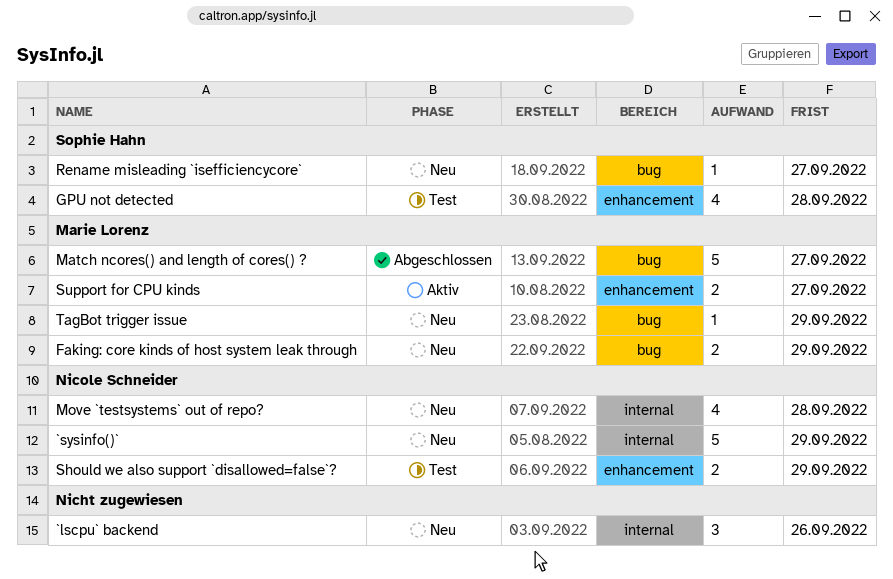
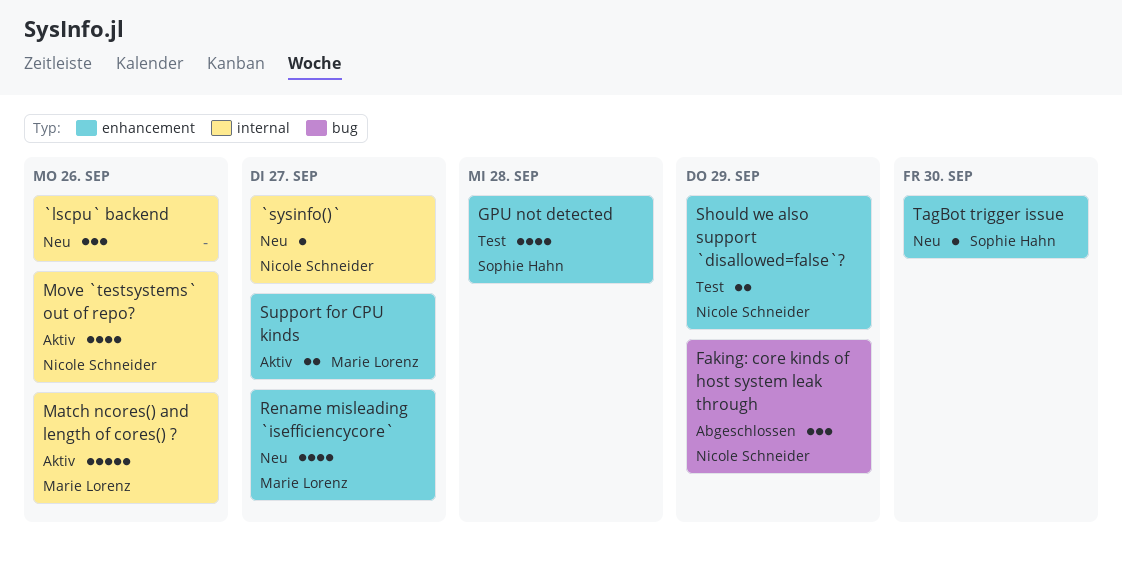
`sysinfo()`, estimate: 5 -> 1
`sysinfo()`, due: Sep 29 -> Sep 27
Faking: core kinds of host system leak through, status: Neu -> Abgeschlossen
Faking: core kinds of host system leak through, owner: Marie Lorenz -> Nicole Schneider
Faking: core kinds of host system leak through, estimate: 2 -> 3
Match ncores() and length of cores() ?, status: Abgeschlossen -> Aktiv
Match ncores() and length of cores() ?, label: bug -> internal
Match ncores() and length of cores() ?, due: Sep 27 -> Sep 26
Move `testsystems` out of repo?, status: Neu -> Aktiv
Move `testsystems` out of repo?, due: Sep 28 -> Sep 26
Rename misleading `isefficiencycore`, owner: Sophie Hahn -> Marie Lorenz
Rename misleading `isefficiencycore`, label: bug -> enhancement
Rename misleading `isefficiencycore`, estimate: 1 -> 4
TagBot trigger issue, owner: Marie Lorenz -> Sophie Hahn
TagBot trigger issue, label: bug -> enhancement
TagBot trigger issue, due: Sep 29 -> Sep 30

